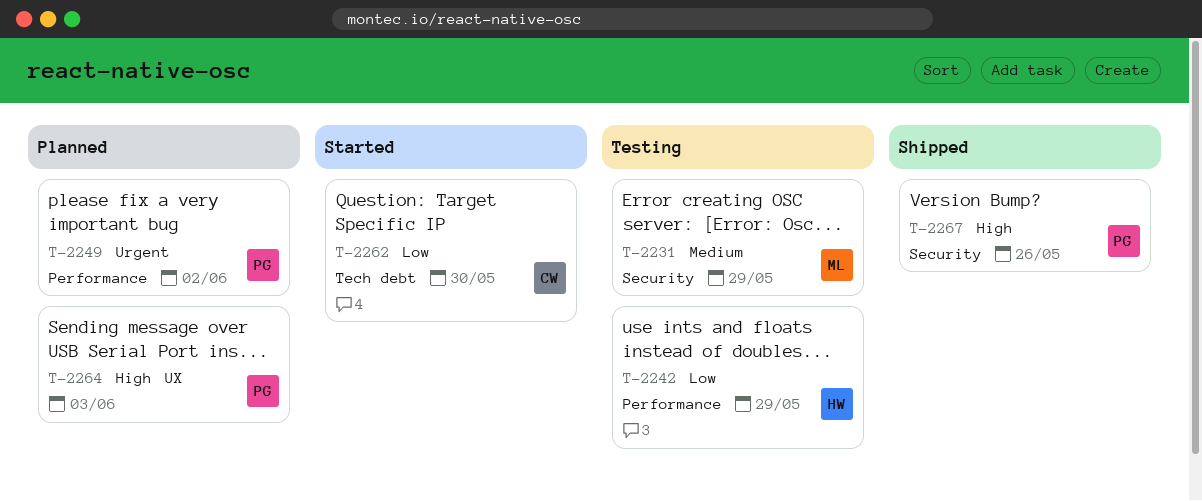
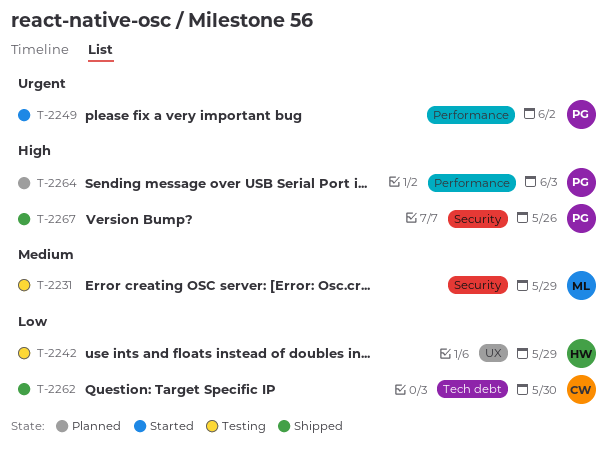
T-2242, label: Performance -> UX
T-2249, status: Planned -> Started
T-2262, status: Started -> Shipped
T-2264, label: UX -> Performance

